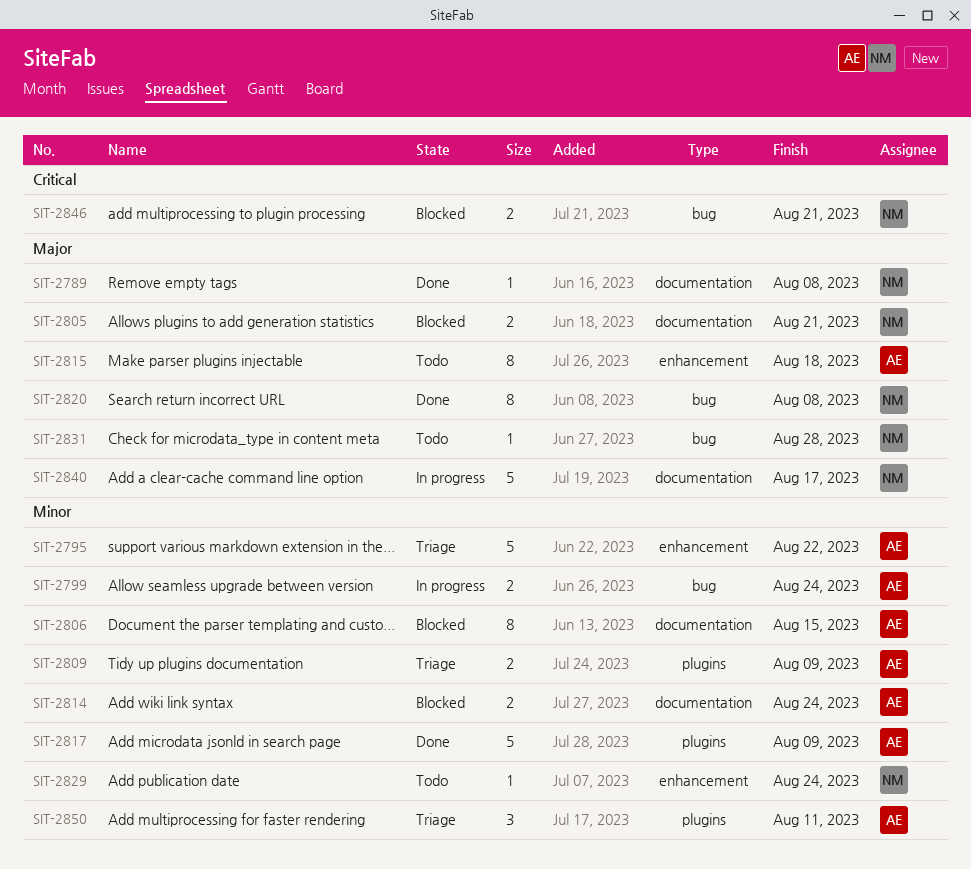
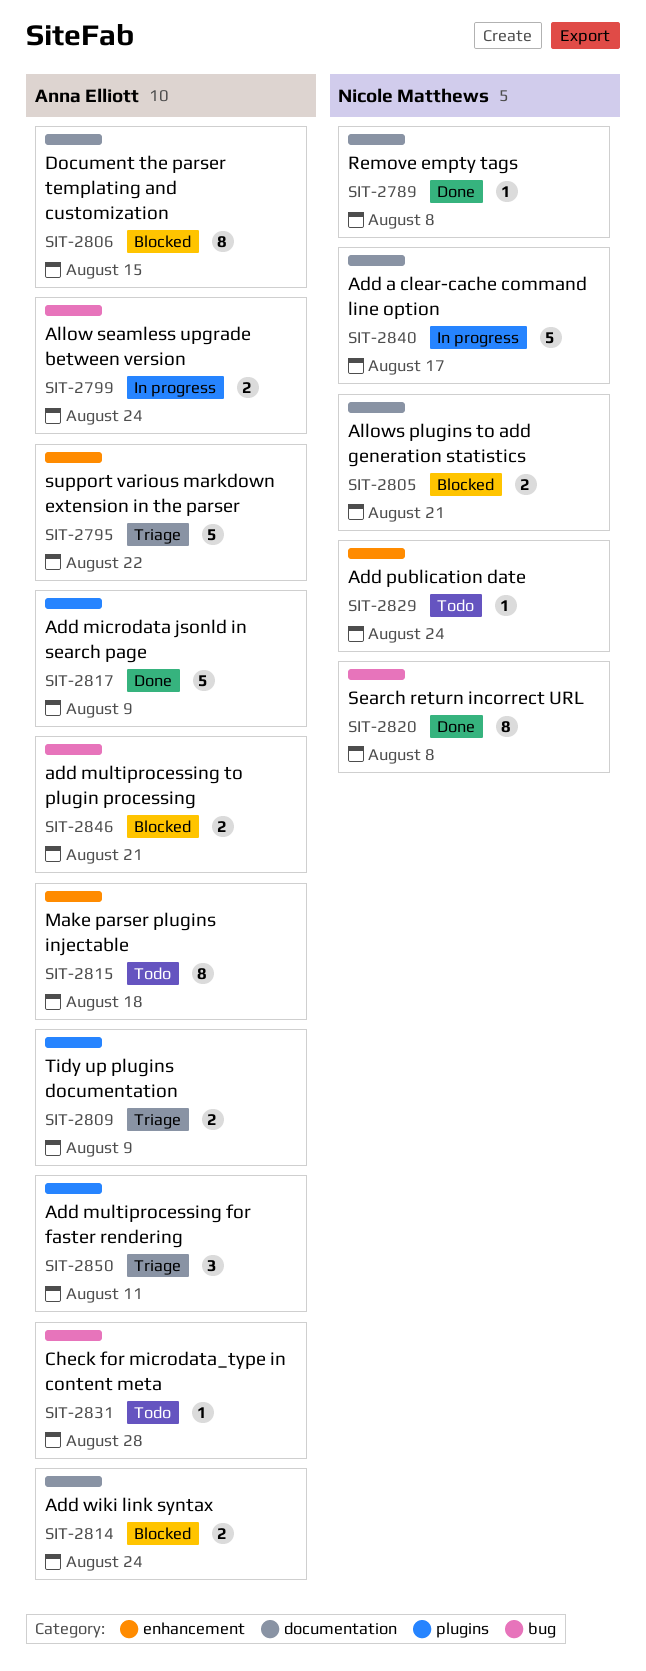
SIT-2831, owner: Nicole Matthews -> Anna Elliott
SIT-2846, owner: Nicole Matthews -> Anna Elliott

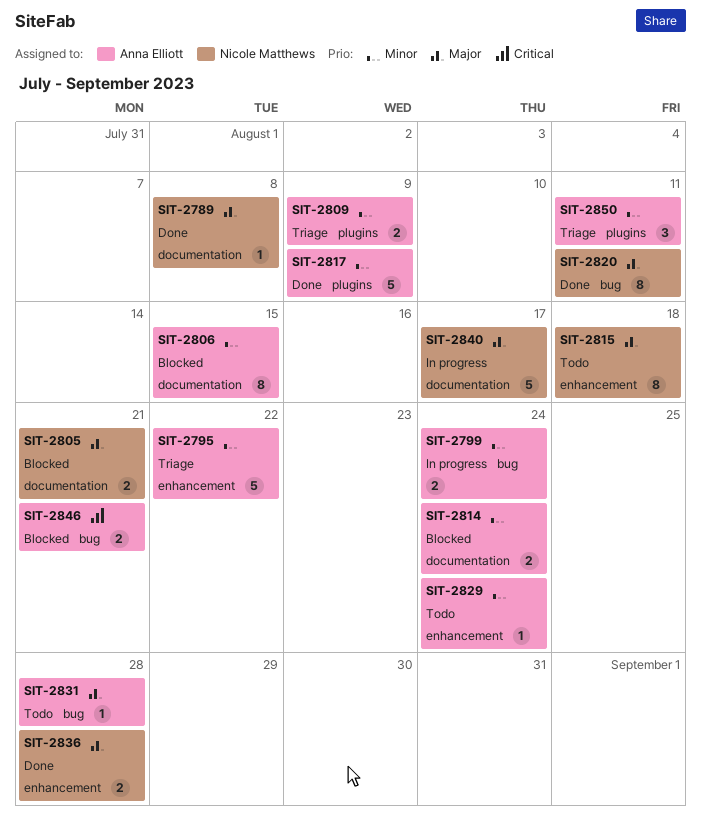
SIT-2815, owner: Anna Elliott -> Nicole Matthews
SIT-2820, due: Aug 8 -> Aug 11
SIT-2829, owner: Nicole Matthews -> Anna Elliott
SIT-2836: none -> present

